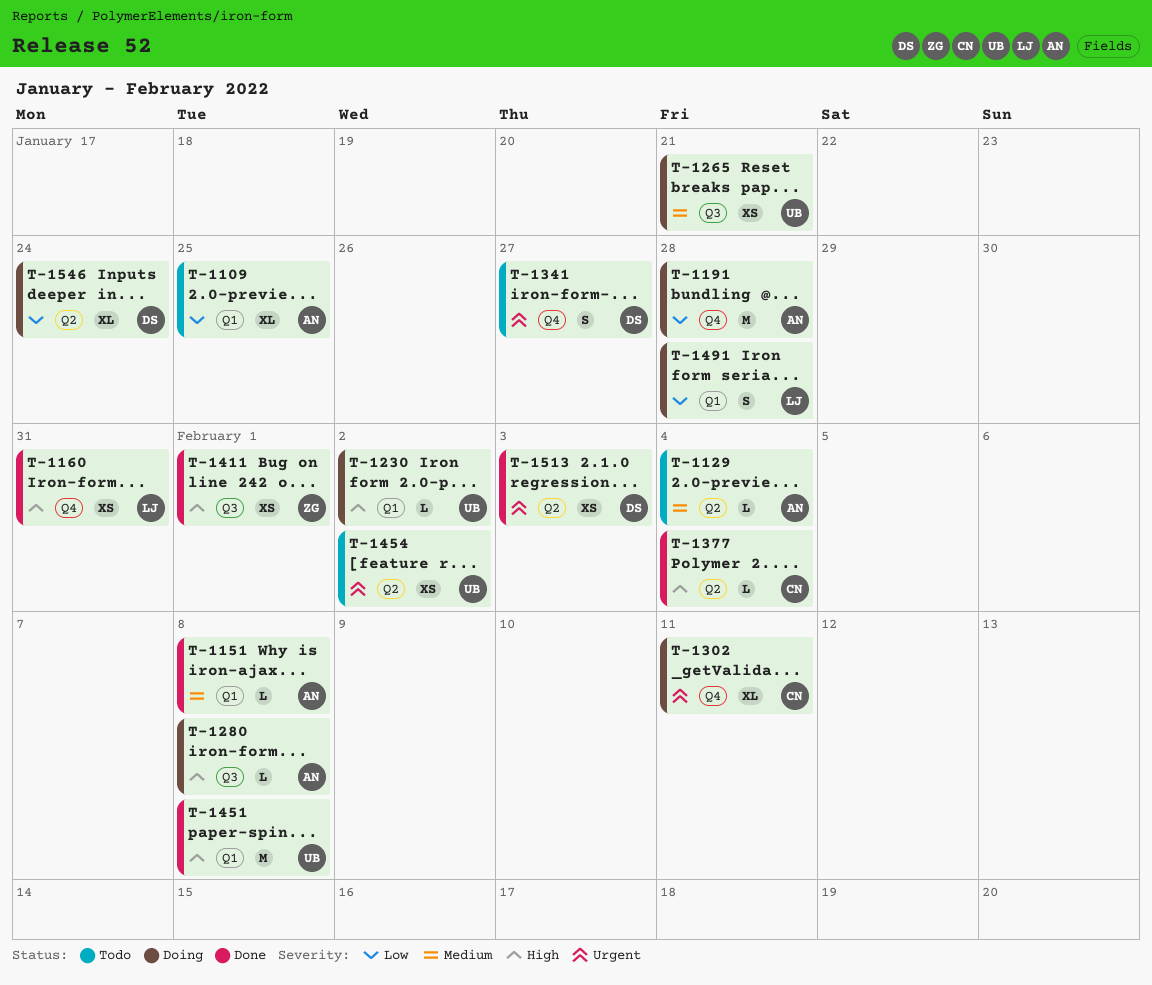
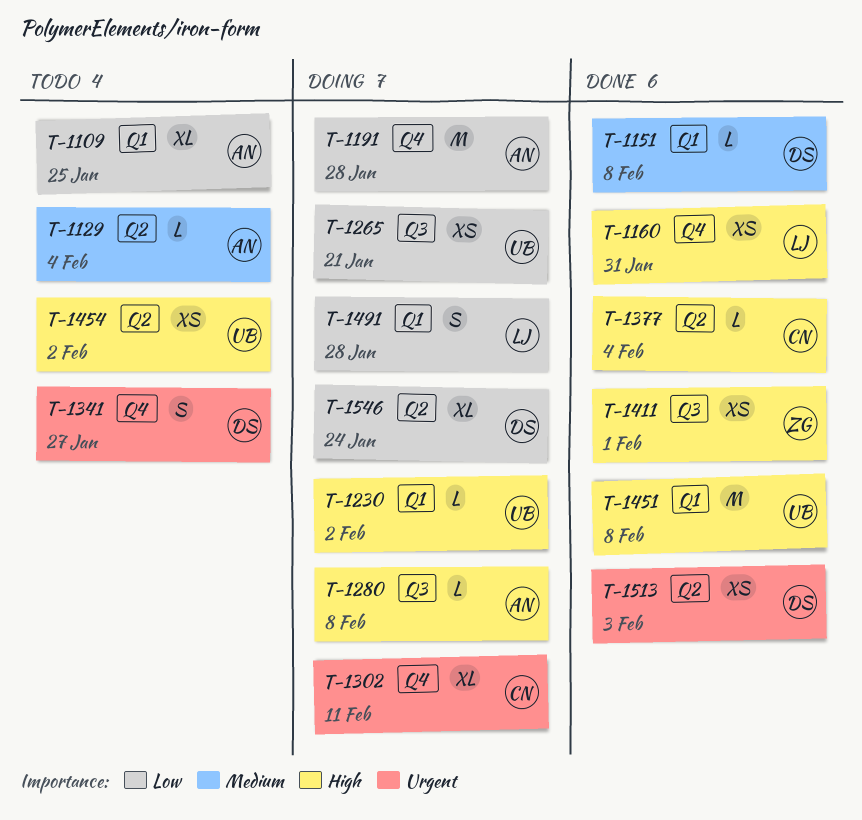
T-1151, owner: AN -> DS
T-1265, priority: Medium -> Low
T-1454, priority: Urgent -> High

